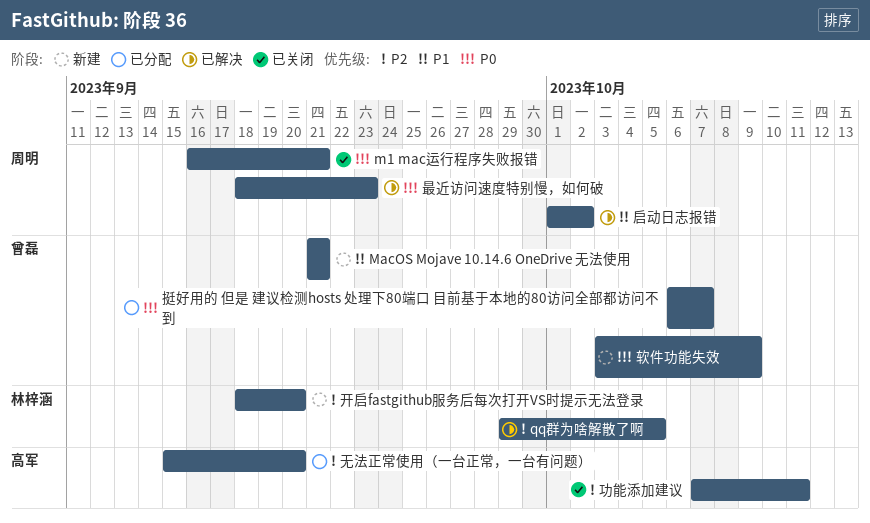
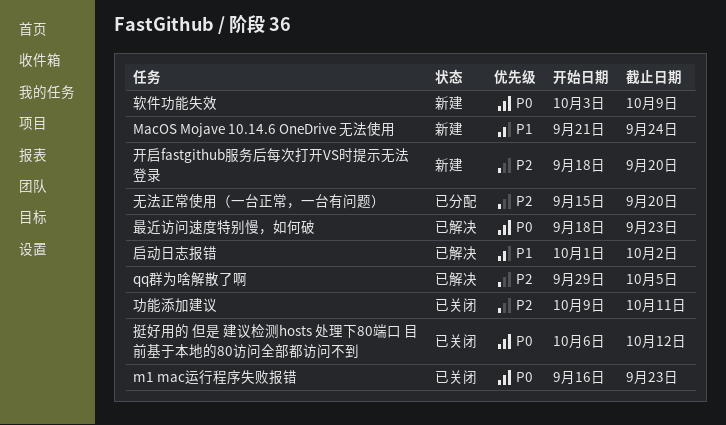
m1 mac运行程序失败报错, due: Sep 21 -> Sep 23
MacOS Mojave 10.14.6 OneDrive 无法使用, due: Sep 21 -> Sep 24
功能添加建议, start: Oct 7 -> Oct 9
挺好用的 但是 建议检测hosts 处理下80端口 目前基于本地的80访问全部都访问不到, status: 已分配 -> 已关闭
挺好用的 但是 建议检测hosts 处理下80端口 目前基于本地的80访问全部都访问不到, due: Oct 7 -> Oct 12

